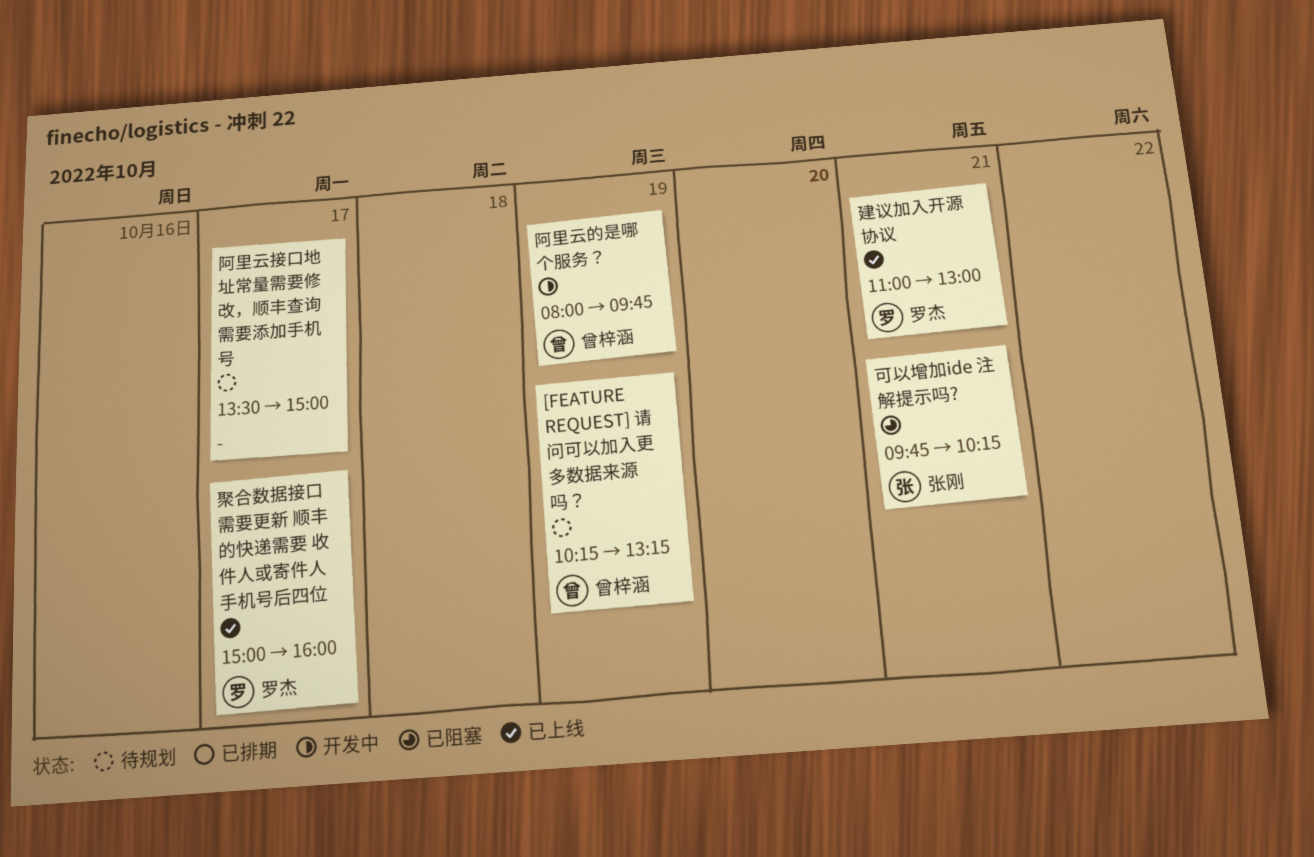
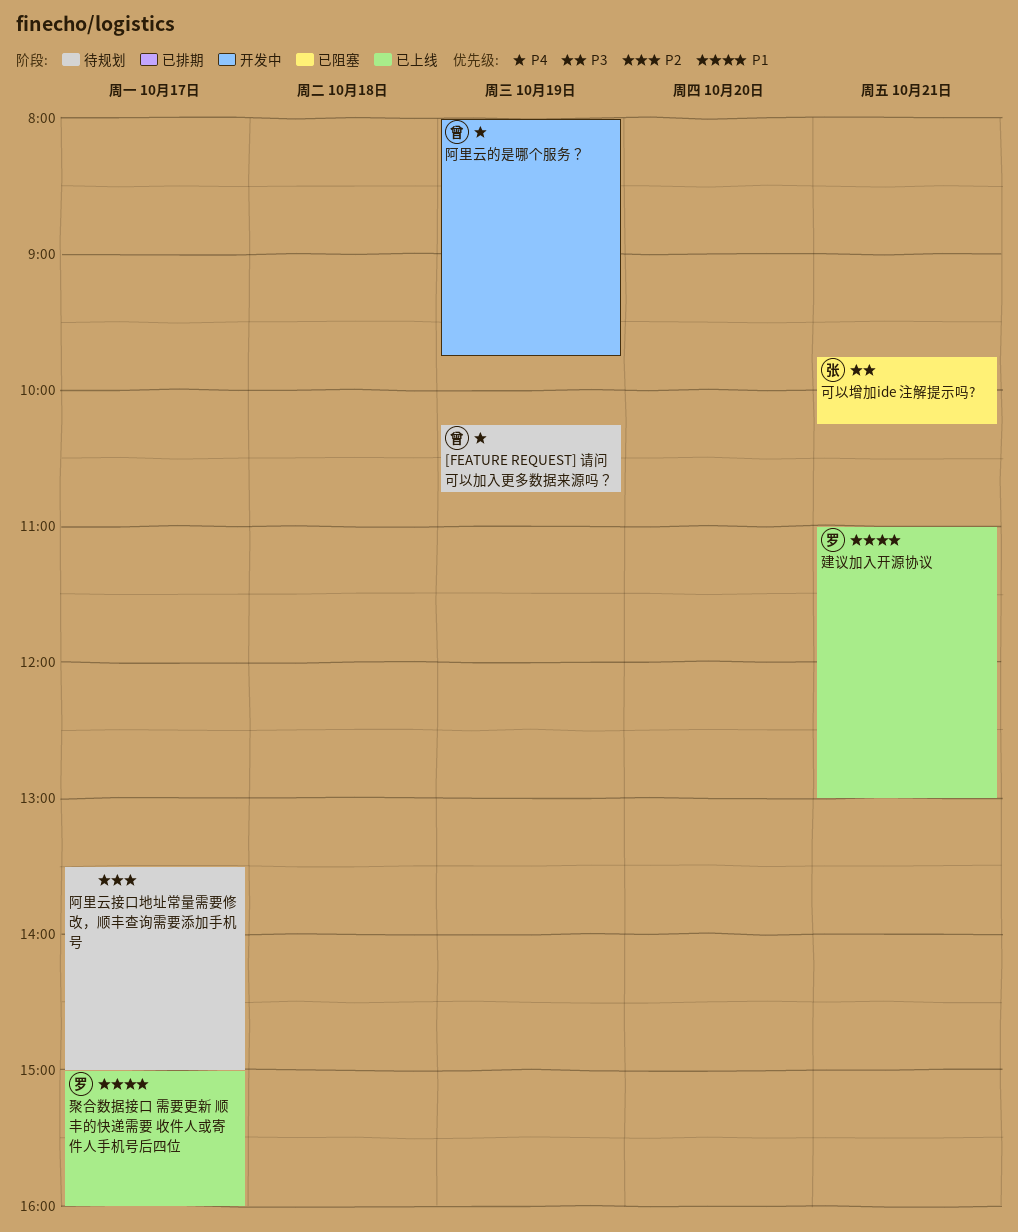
[FEATURE REQUEST] 请问可以加入更多数据来源吗？, ends: 13:15 -> 10:45

